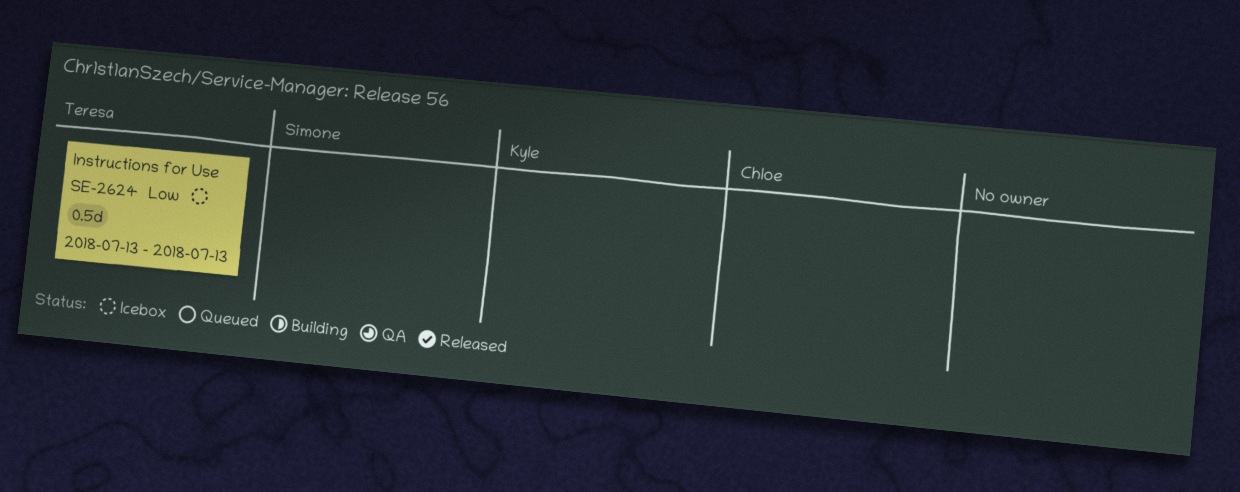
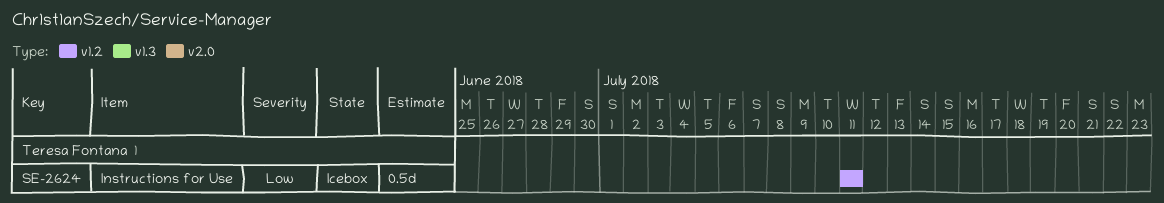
SE-2624, start: Jul 13 -> Jul 11
SE-2624, due: Jul 13 -> Jul 11

